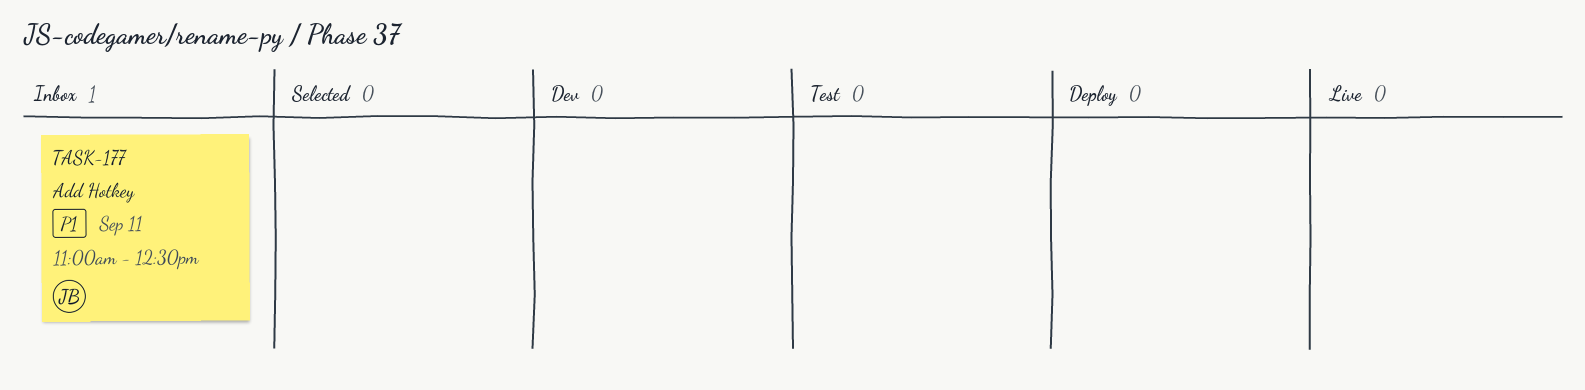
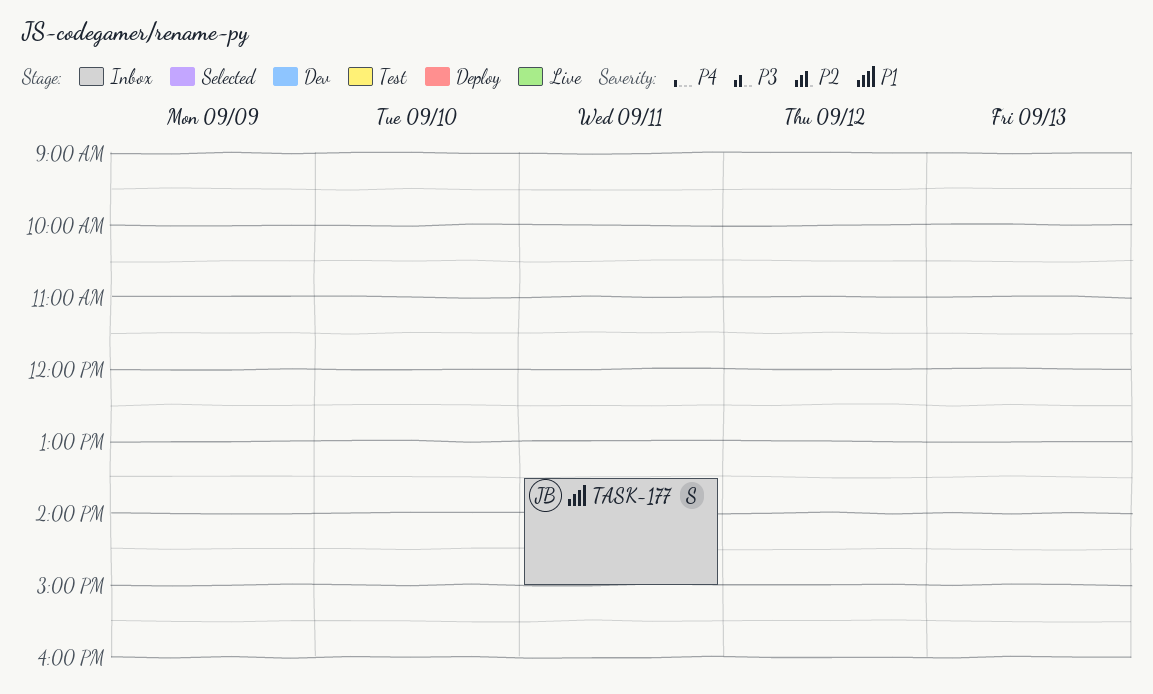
TASK-177, begins: 11:00 -> 13:30
TASK-177, ends: 12:30 -> 15:00

